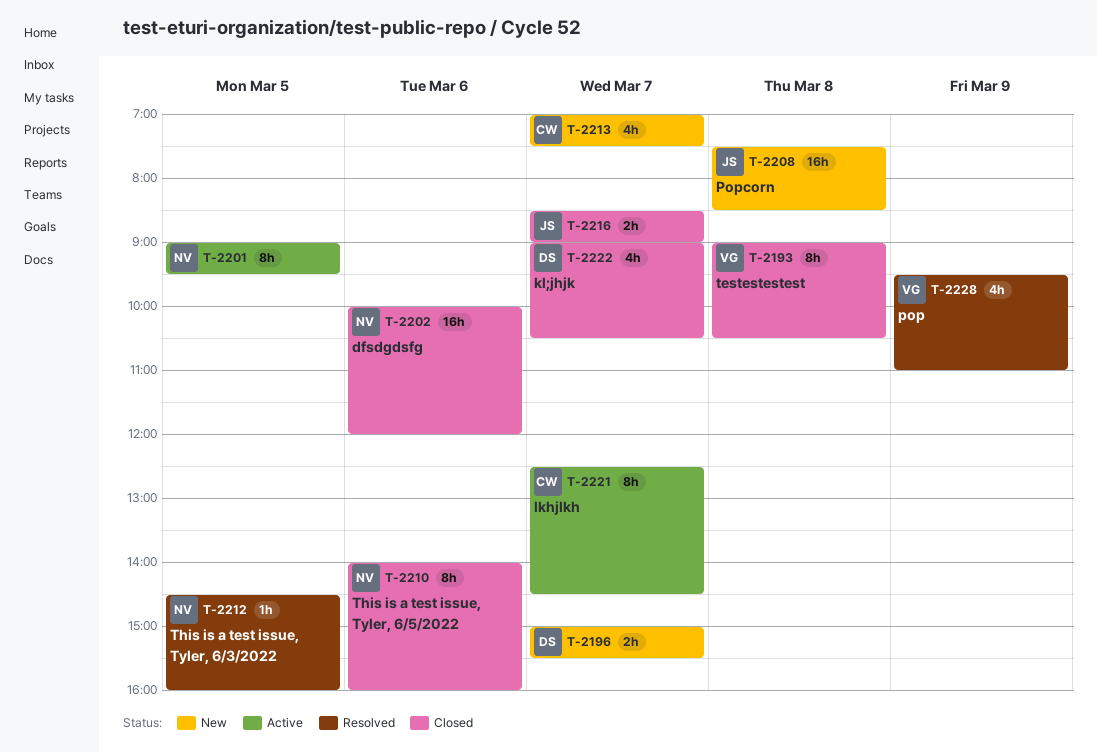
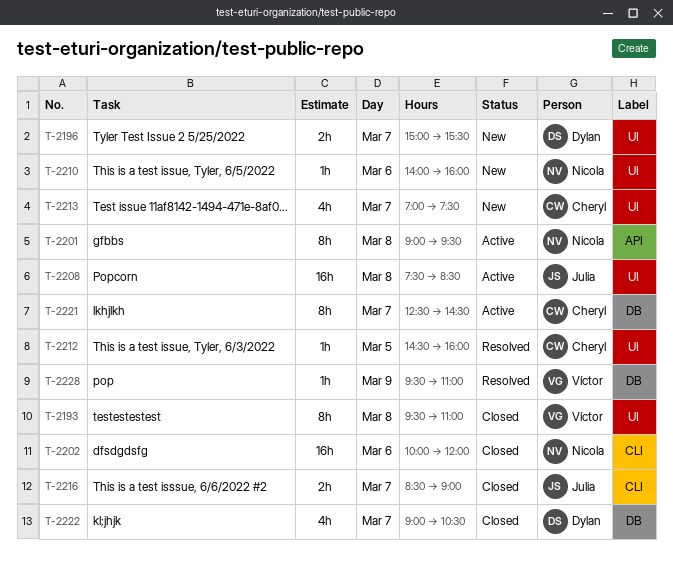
T-2193, begins: 09:00 -> 09:30
T-2193, ends: 10:30 -> 11:00
T-2201, day: Mar 5 -> Mar 8
T-2208, status: New -> Active
T-2210, status: Closed -> New
T-2210, estimate: 8h -> 1h
T-2212, owner: Nicola -> Cheryl
T-2228, estimate: 4h -> 1h

